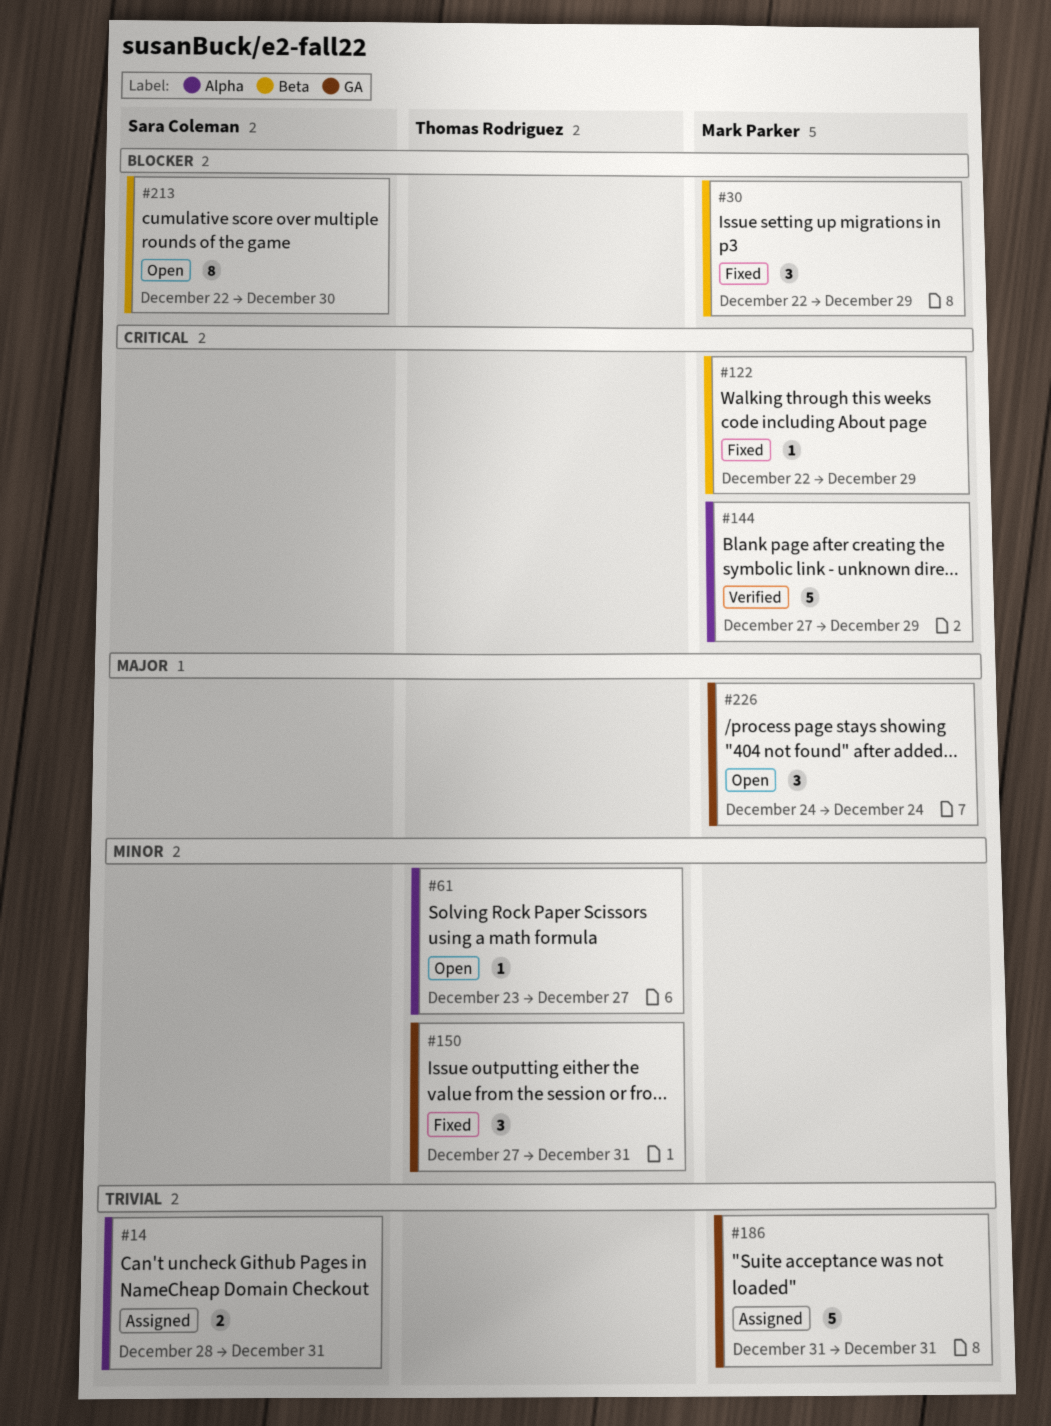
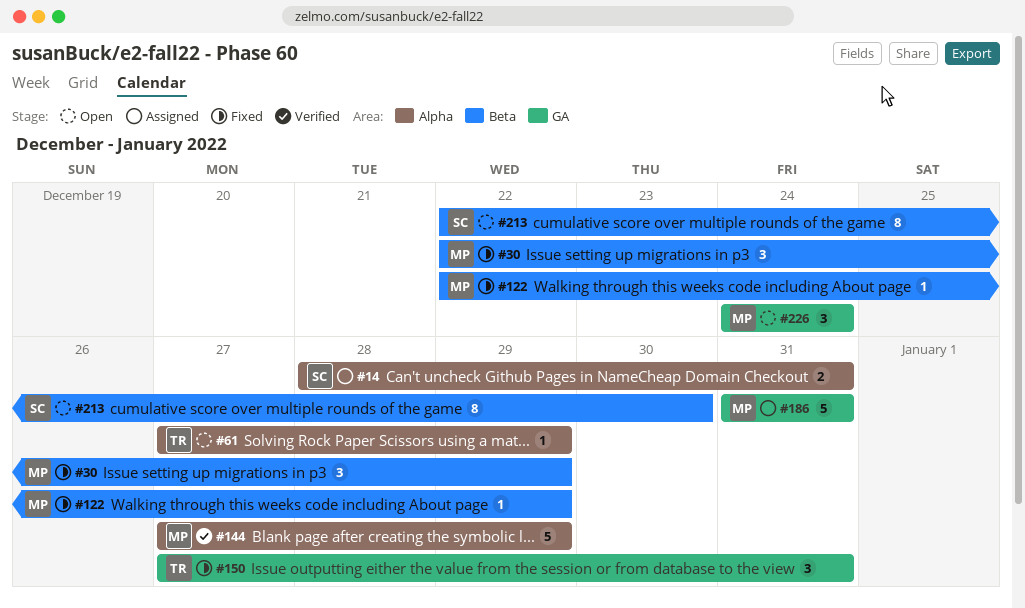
#61, start: Dec 23 -> Dec 27
#61, due: Dec 27 -> Dec 29

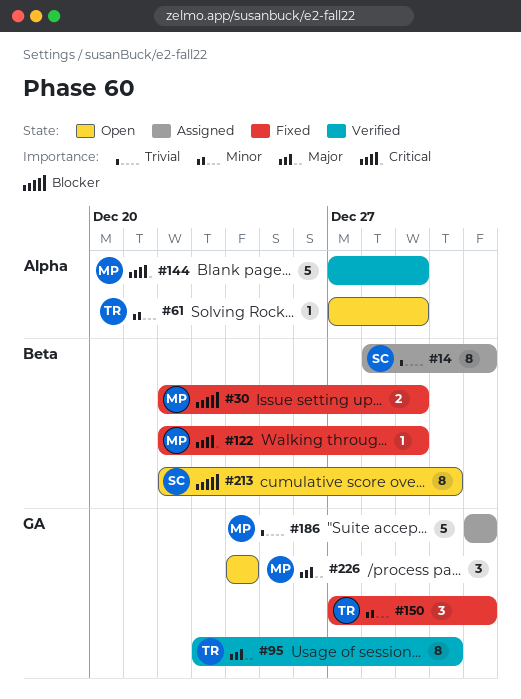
#14, label: Alpha -> Beta
#14, estimate: 2 -> 8
#30, estimate: 3 -> 2
#95: none -> present

